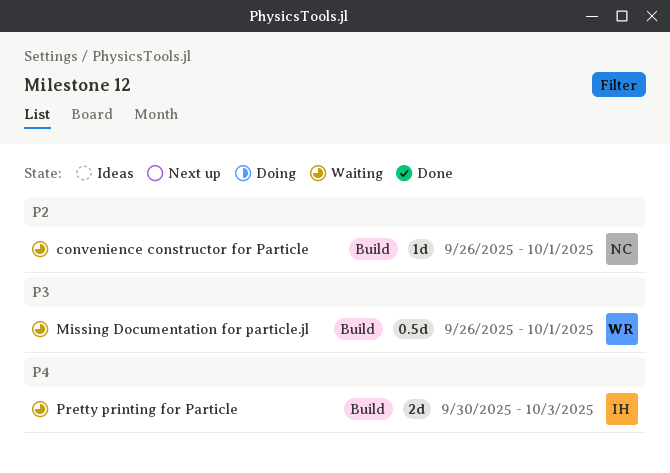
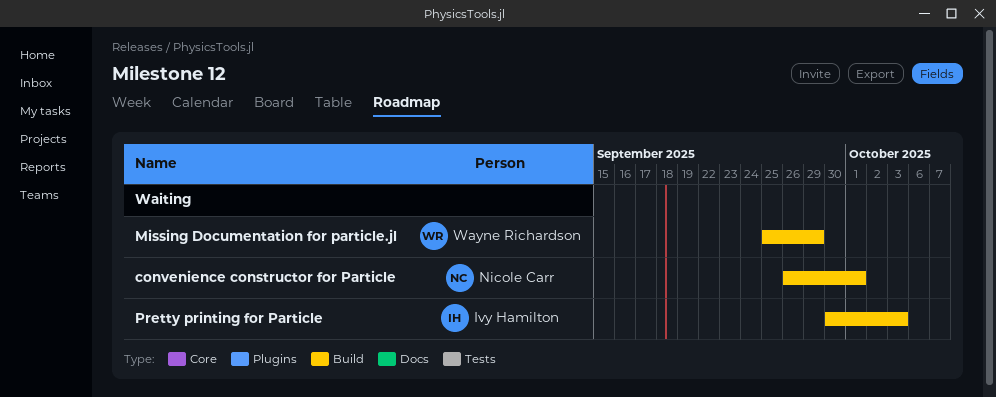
Missing Documentation for particle.jl, start: Sep 26 -> Sep 25
Missing Documentation for particle.jl, due: Oct 1 -> Sep 29

